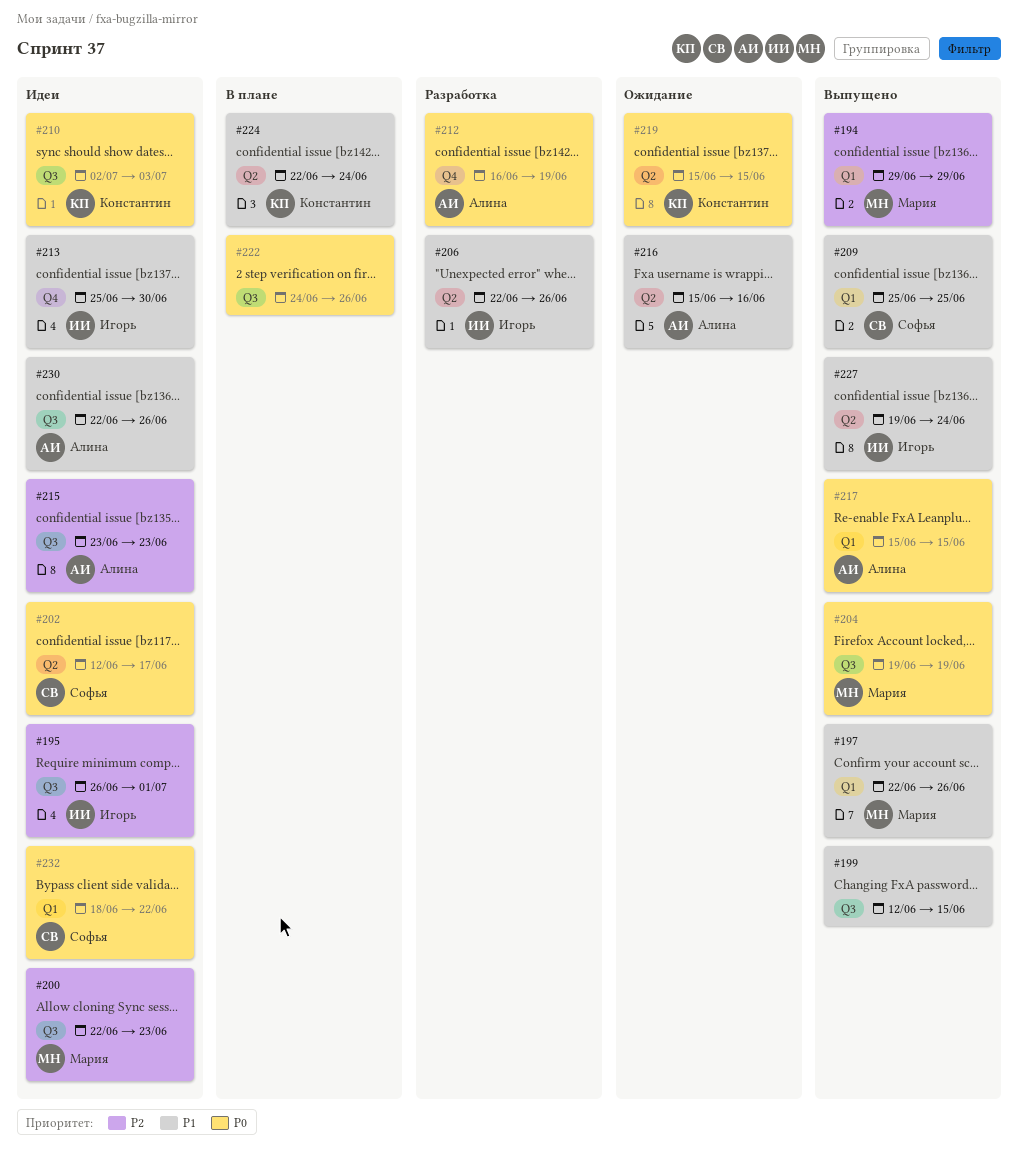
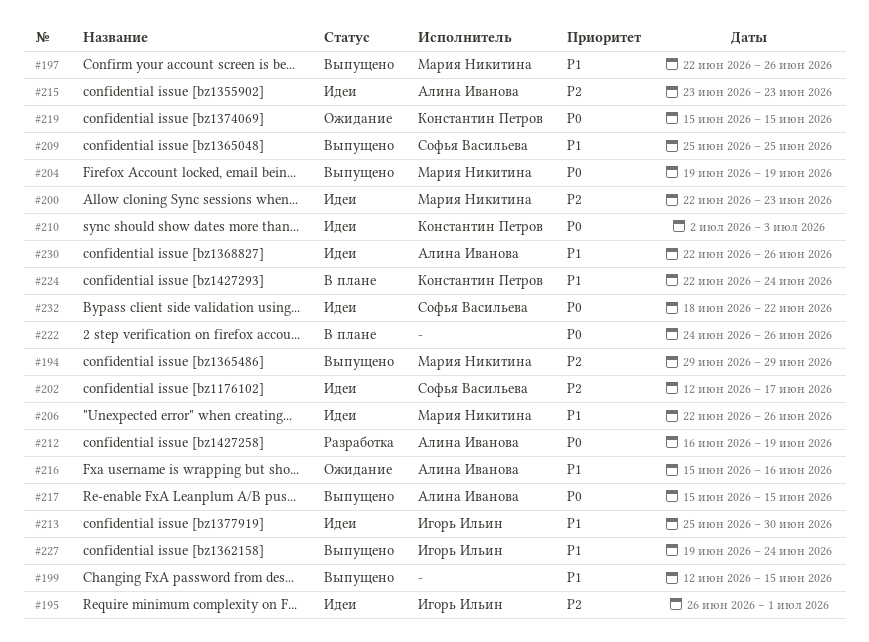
#202, priority: P0 -> P2
#206, status: Разработка -> Идеи
#206, owner: Игорь Ильин -> Мария Никитина

